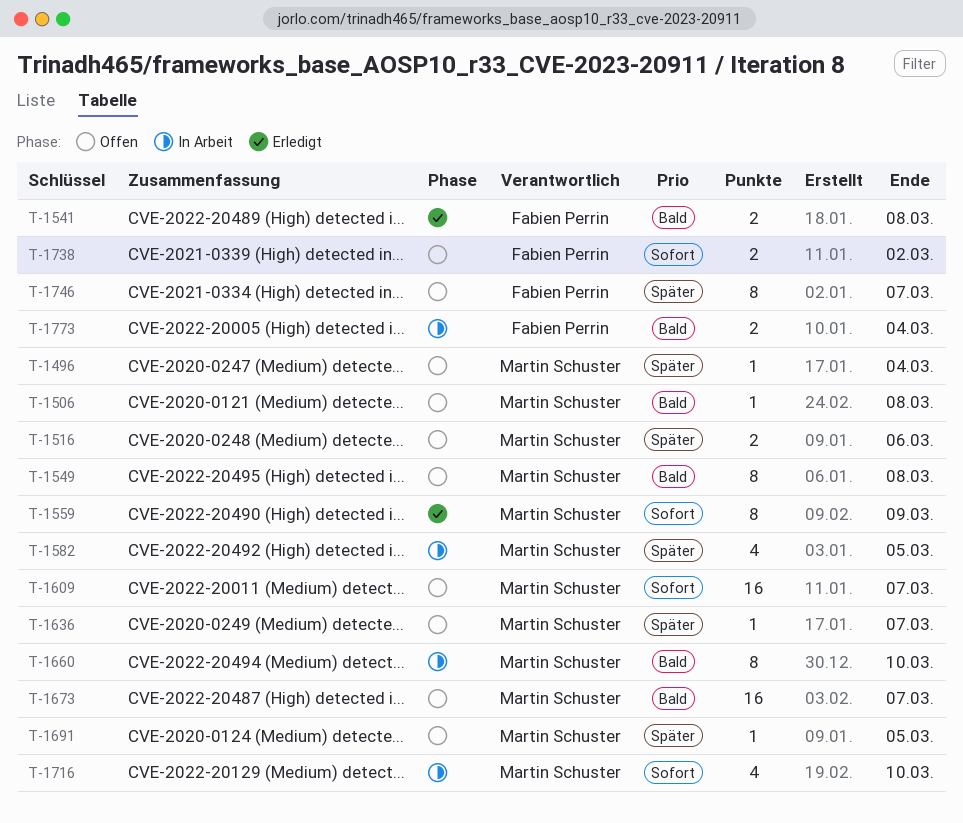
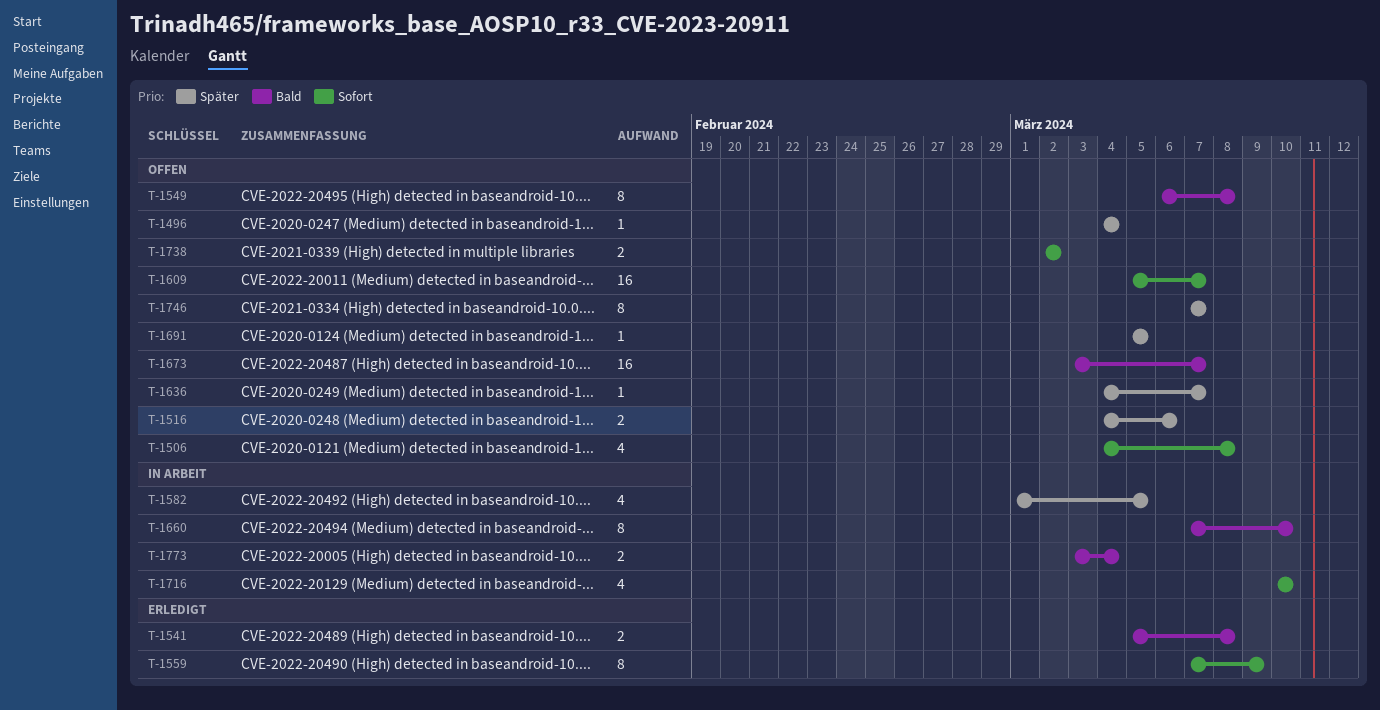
T-1506, priority: Bald -> Sofort
T-1506, estimate: 1 -> 4

